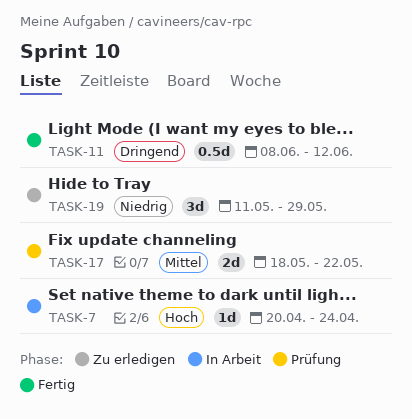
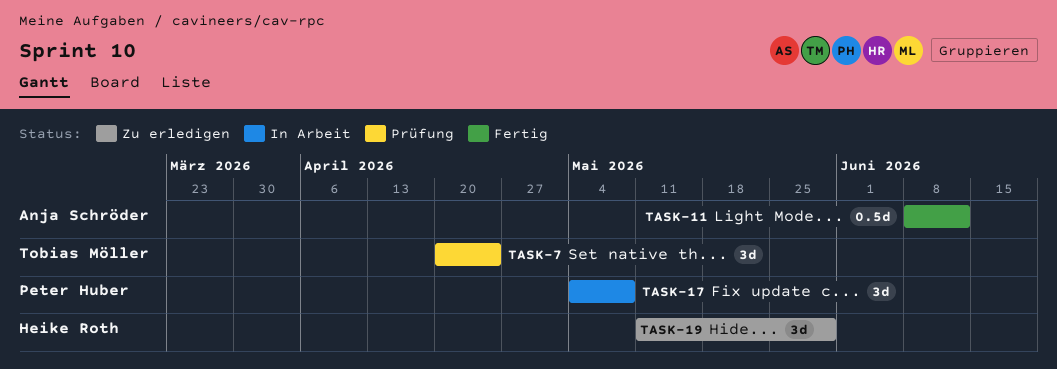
TASK-7, status: In Arbeit -> Prüfung
TASK-7, estimate: 1d -> 3d
TASK-17, status: Prüfung -> In Arbeit
TASK-17, estimate: 2d -> 3d
TASK-17, start: May 18 -> May 4
TASK-17, due: May 22 -> May 8

